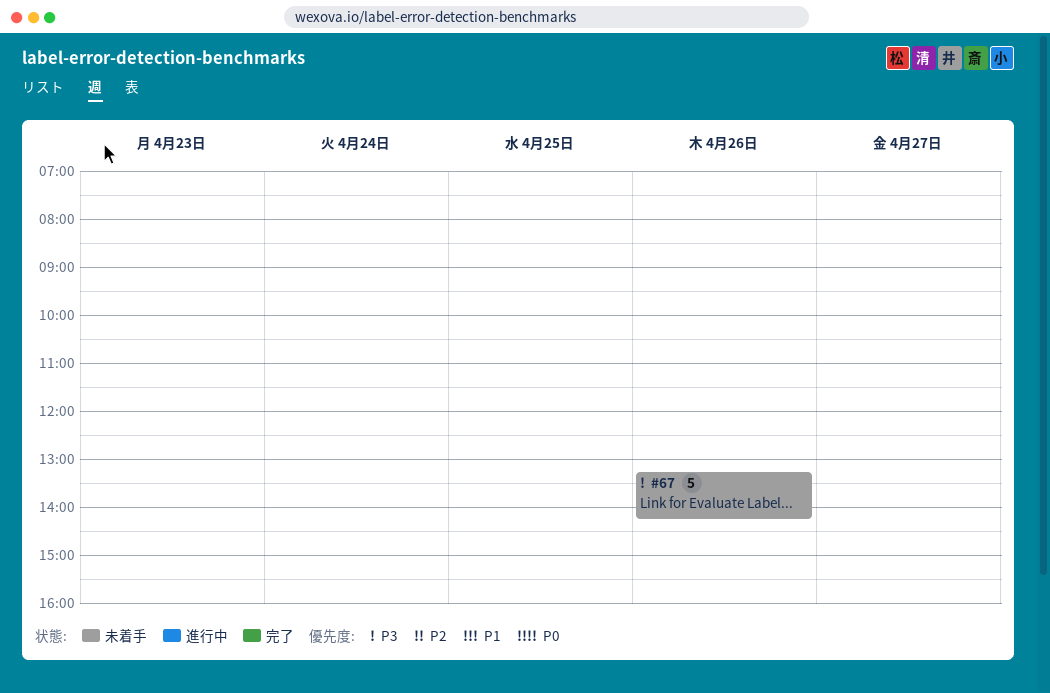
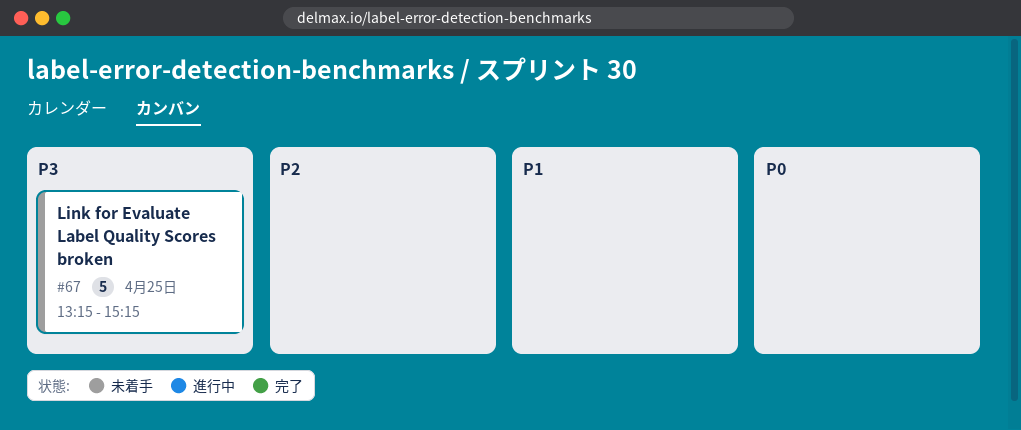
#67, day: Apr 26 -> Apr 25
#67, ends: 14:15 -> 15:15

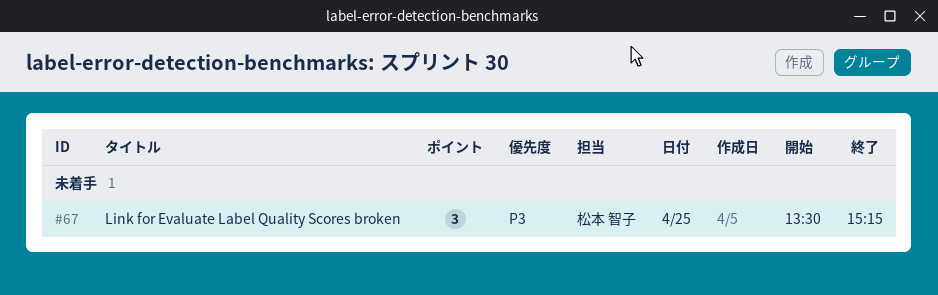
#67, estimate: 5 -> 3
#67, begins: 13:15 -> 13:30

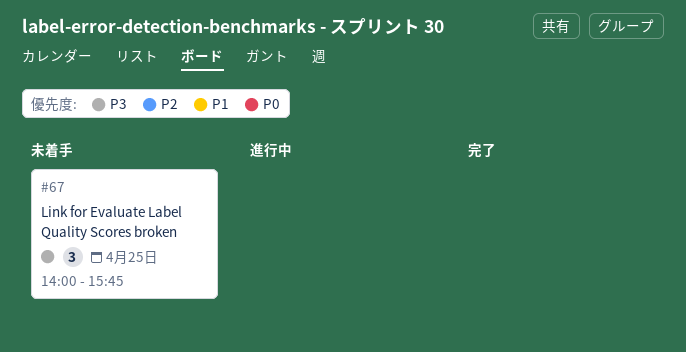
#67, begins: 13:30 -> 14:00
#67, ends: 15:15 -> 15:45

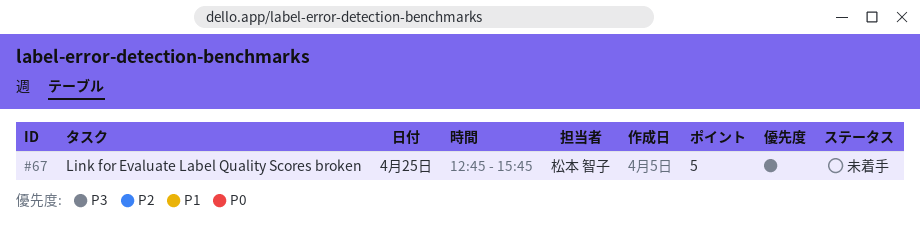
#67, estimate: 3 -> 5
#67, begins: 14:00 -> 12:45

